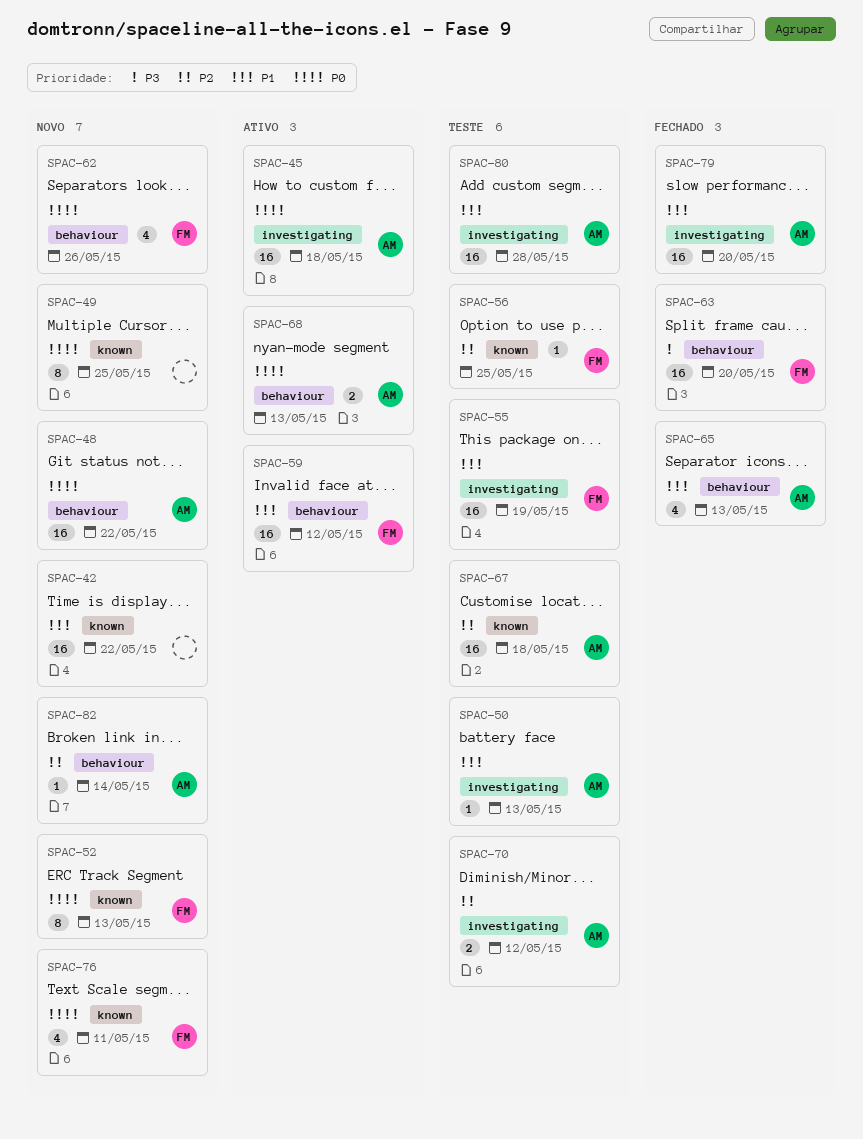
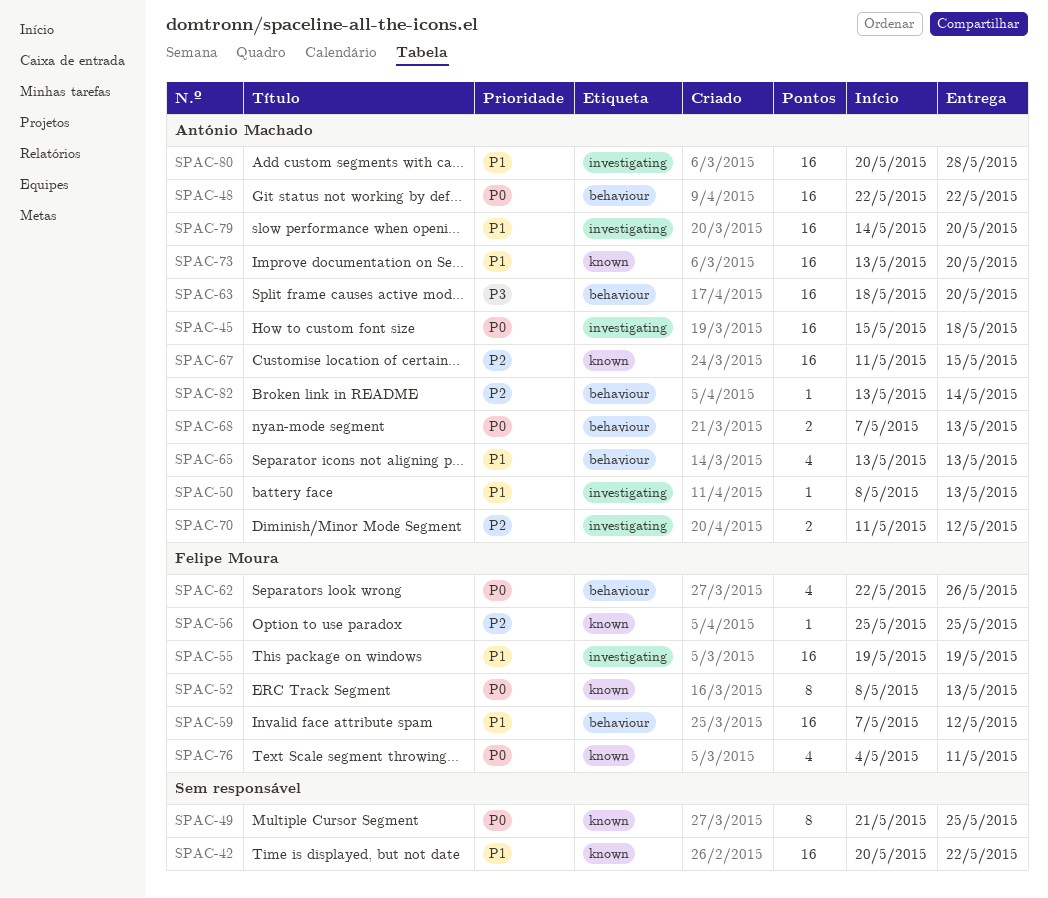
SPAC-63, owner: Felipe Moura -> António Machado
SPAC-67, due: May 18 -> May 15
SPAC-73: none -> present

